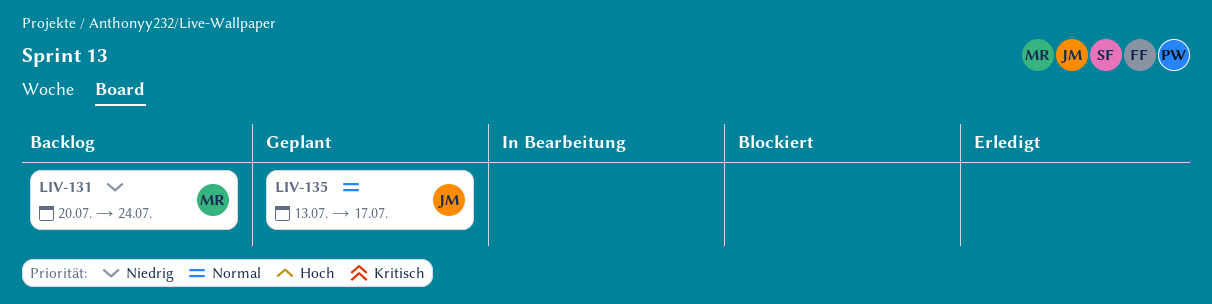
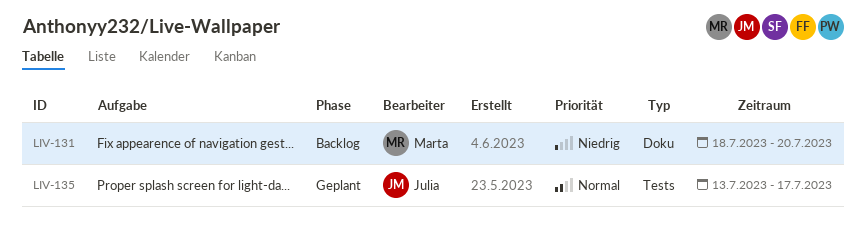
LIV-131, start: Jul 20 -> Jul 18
LIV-131, due: Jul 24 -> Jul 20

